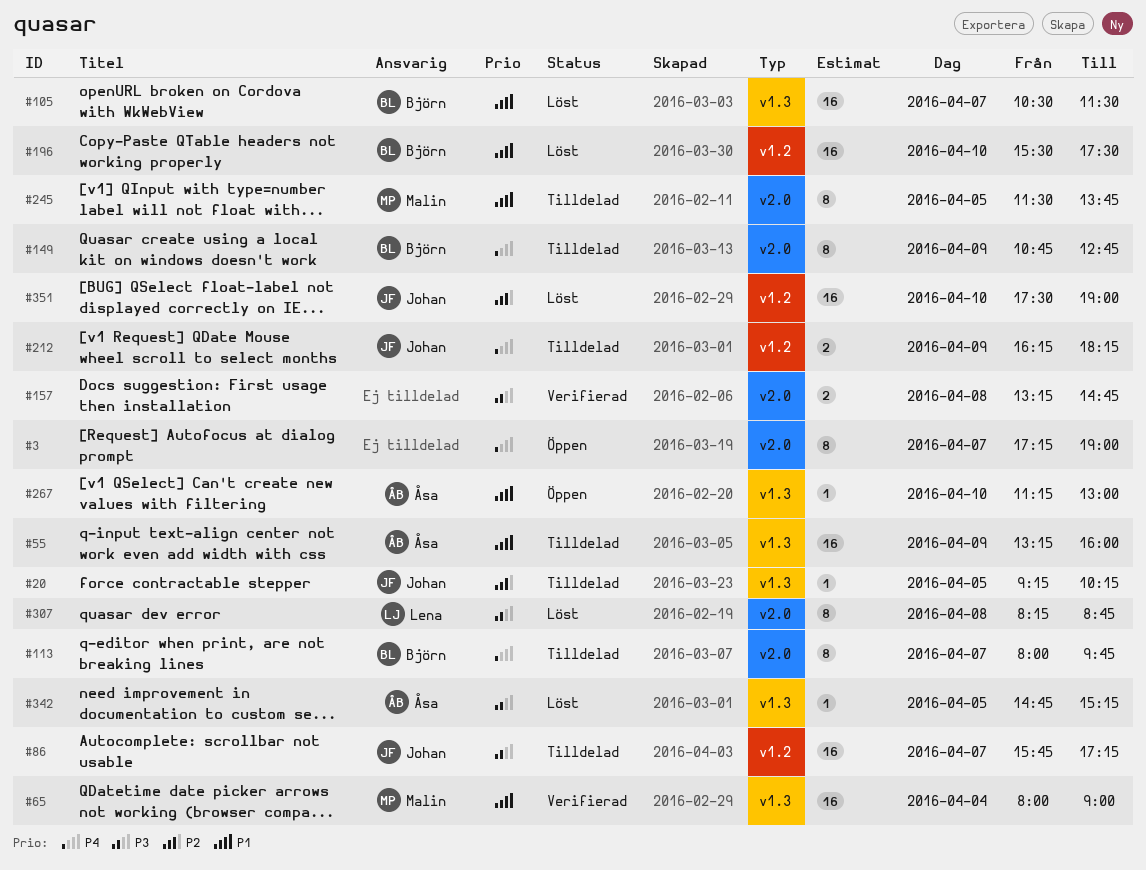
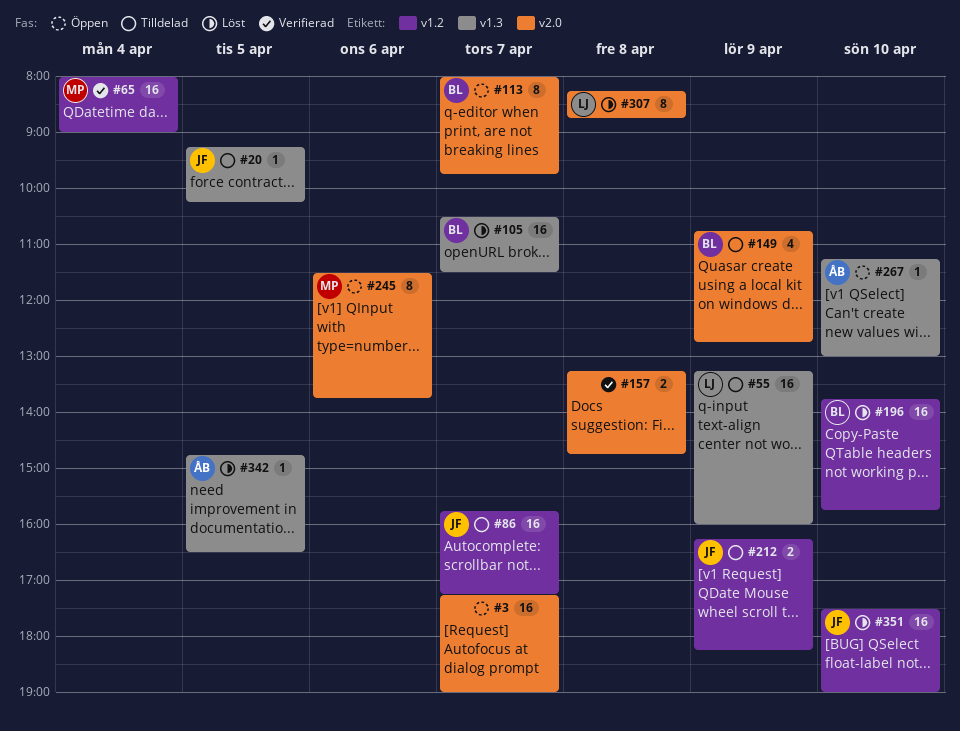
#3, estimate: 8 -> 16
#55, owner: Åsa -> Lena
#65, label: v1.3 -> v1.2
#113, status: Tilldelad -> Öppen
#149, estimate: 8 -> 4
#196, begins: 15:30 -> 13:45
#196, ends: 17:30 -> 15:45
#245, status: Tilldelad -> Öppen
#245, day: Apr 5 -> Apr 6
#342, ends: 15:15 -> 16:30

